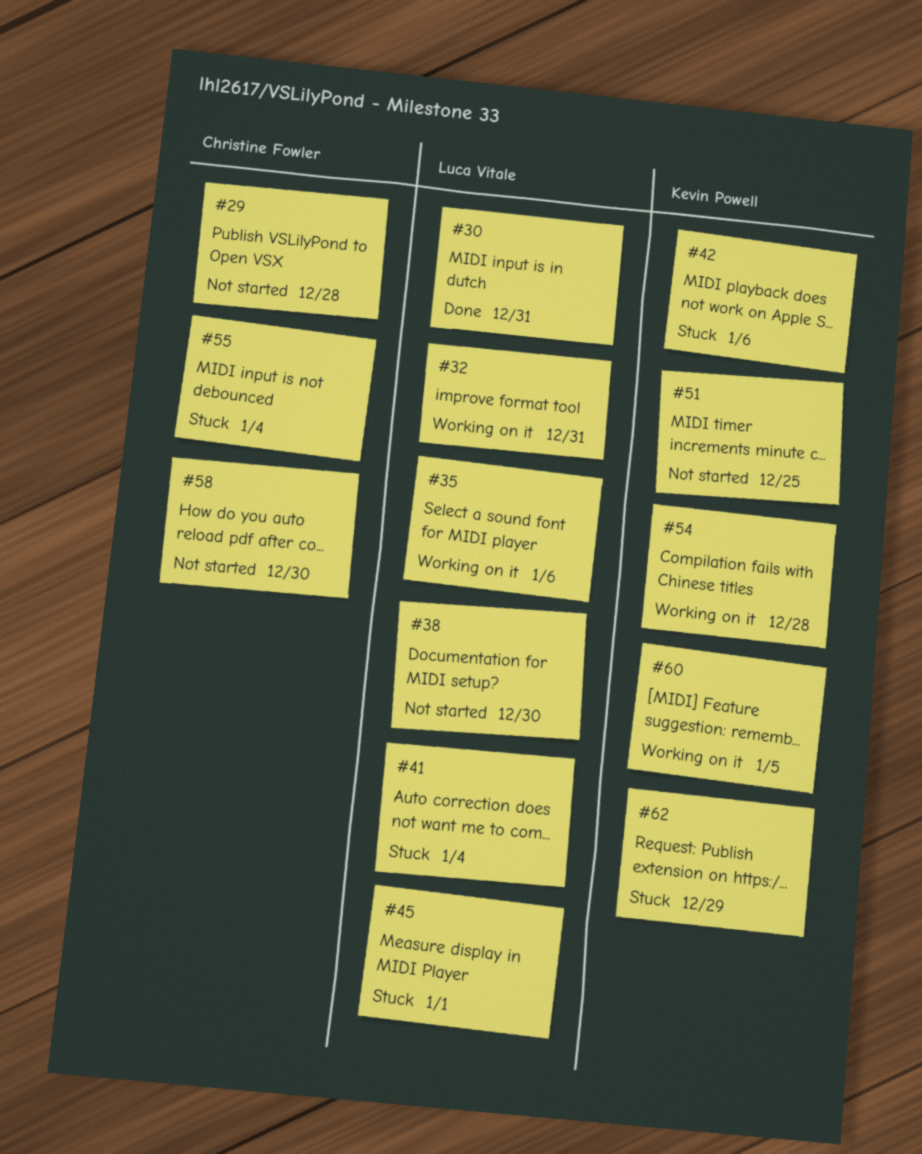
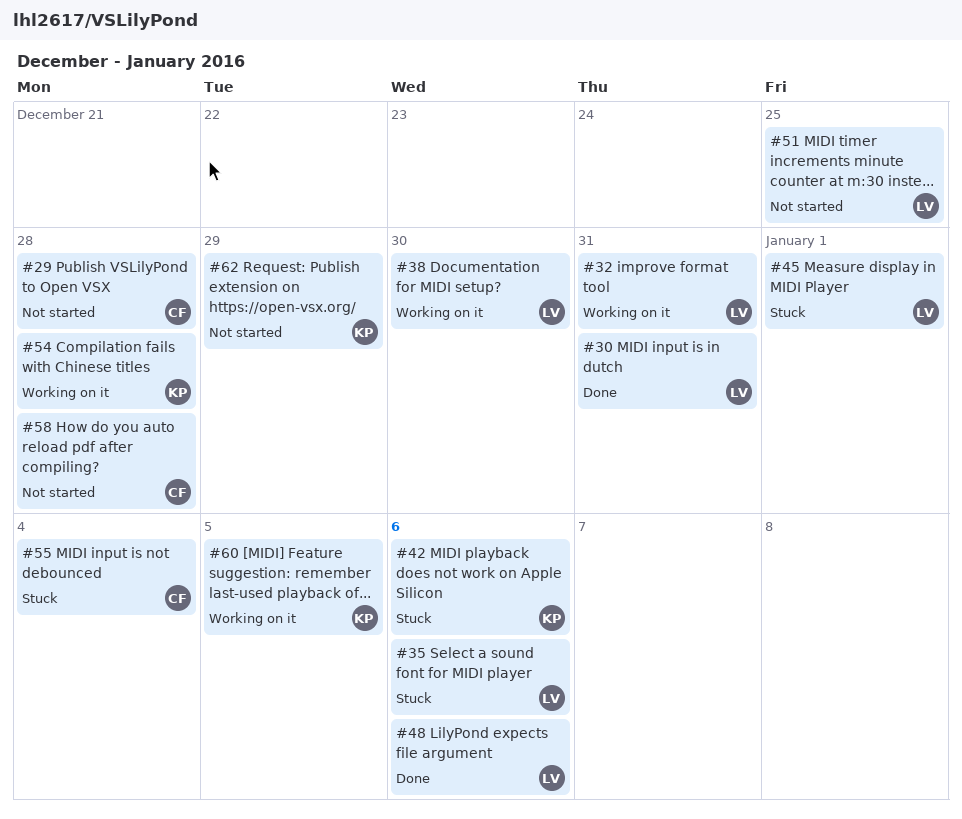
#35, status: Working on it -> Stuck
#38, status: Not started -> Working on it
#41: present -> none
#48: none -> present
#51, owner: Kevin Powell -> Luca Vitale
#58, due: Dec 30 -> Dec 28
#62, status: Stuck -> Not started

